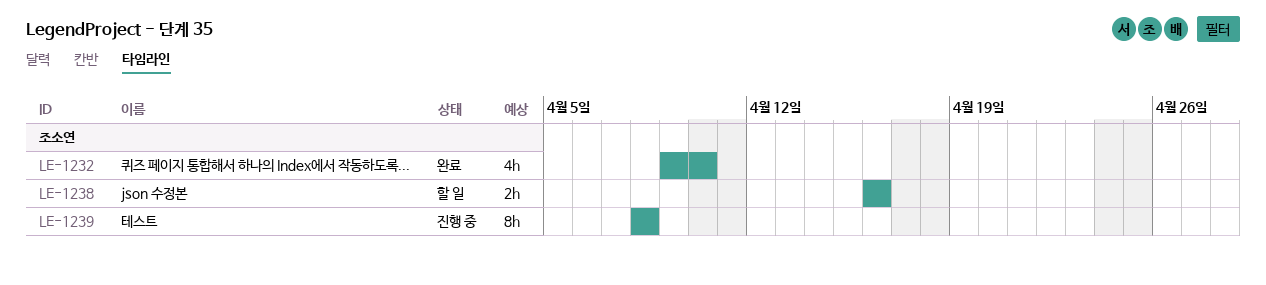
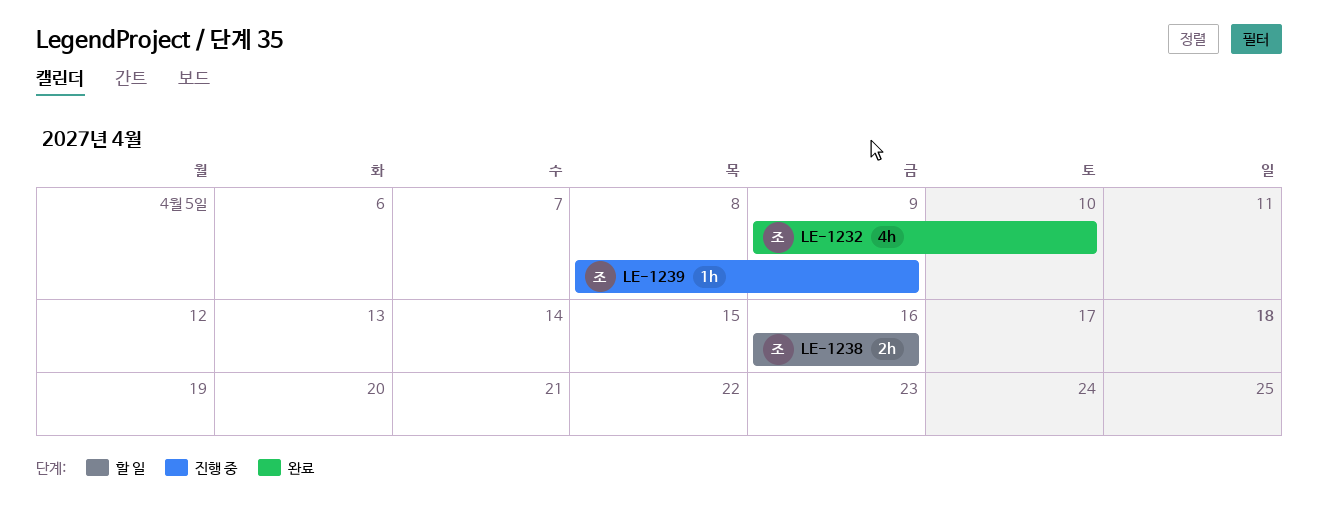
LE-1239, estimate: 8h -> 1h
LE-1239, due: Apr 8 -> Apr 9

